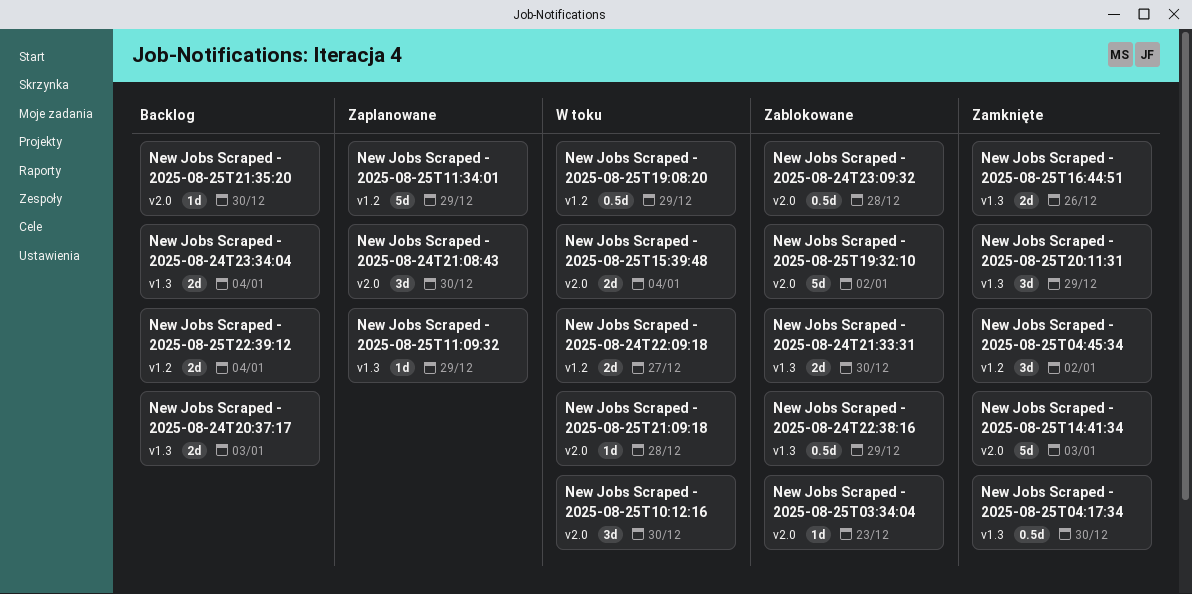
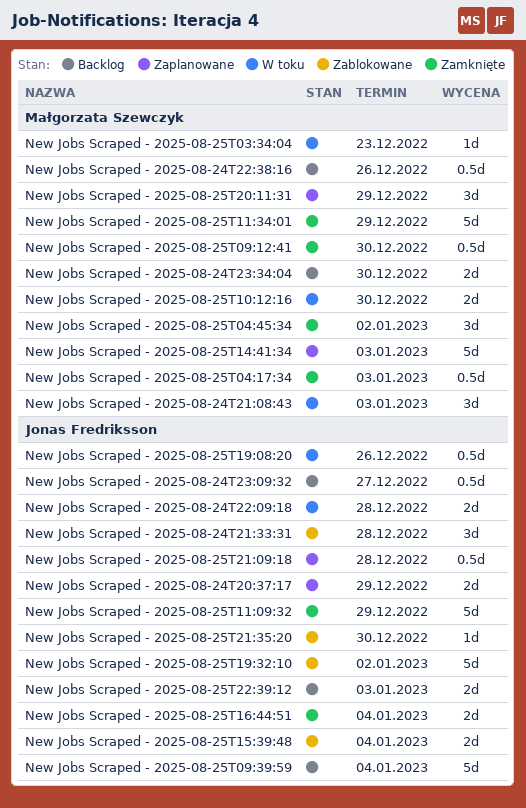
New Jobs Scraped - 2025-08-24T20:37:17, status: Backlog -> Zaplanowane
New Jobs Scraped - 2025-08-24T20:37:17, due: Jan 3 -> Dec 29
New Jobs Scraped - 2025-08-24T21:08:43, status: Zaplanowane -> W toku
New Jobs Scraped - 2025-08-24T21:08:43, due: Dec 30 -> Jan 3
New Jobs Scraped - 2025-08-24T21:33:31, estimate: 2d -> 3d
New Jobs Scraped - 2025-08-24T21:33:31, due: Dec 30 -> Dec 28
New Jobs Scraped - 2025-08-24T22:09:18, due: Dec 27 -> Dec 28
New Jobs Scraped - 2025-08-24T22:38:16, status: Zablokowane -> Backlog
New Jobs Scraped - 2025-08-24T22:38:16, due: Dec 29 -> Dec 26
New Jobs Scraped - 2025-08-24T23:09:32, status: Zablokowane -> Backlog
New Jobs Scraped - 2025-08-24T23:09:32, due: Dec 28 -> Dec 27
New Jobs Scraped - 2025-08-24T23:34:04, due: Jan 4 -> Dec 30
New Jobs Scraped - 2025-08-25T03:34:04, status: Zablokowane -> W toku
New Jobs Scraped - 2025-08-25T04:17:34, due: Dec 30 -> Jan 3
New Jobs Scraped - 2025-08-25T09:12:41: none -> present
New Jobs Scraped - 2025-08-25T09:39:59: none -> present
New Jobs Scraped - 2025-08-25T10:12:16, estimate: 3d -> 2d
New Jobs Scraped - 2025-08-25T11:09:32, status: Zaplanowane -> Zamknięte
New Jobs Scraped - 2025-08-25T11:09:32, estimate: 1d -> 5d
New Jobs Scraped - 2025-08-25T11:34:01, status: Zaplanowane -> Zamknięte
New Jobs Scraped - 2025-08-25T14:41:34, status: Zamknięte -> Zaplanowane
New Jobs Scraped - 2025-08-25T15:39:48, status: W toku -> Zablokowane
New Jobs Scraped - 2025-08-25T16:44:51, due: Dec 26 -> Jan 4
New Jobs Scraped - 2025-08-25T19:08:20, due: Dec 29 -> Dec 26
New Jobs Scraped - 2025-08-25T20:11:31, status: Zamknięte -> Zaplanowane
New Jobs Scraped - 2025-08-25T21:09:18, status: W toku -> Zaplanowane
New Jobs Scraped - 2025-08-25T21:09:18, estimate: 1d -> 0.5d
New Jobs Scraped - 2025-08-25T21:35:20, status: Backlog -> Zablokowane
New Jobs Scraped - 2025-08-25T22:39:12, due: Jan 4 -> Jan 3

